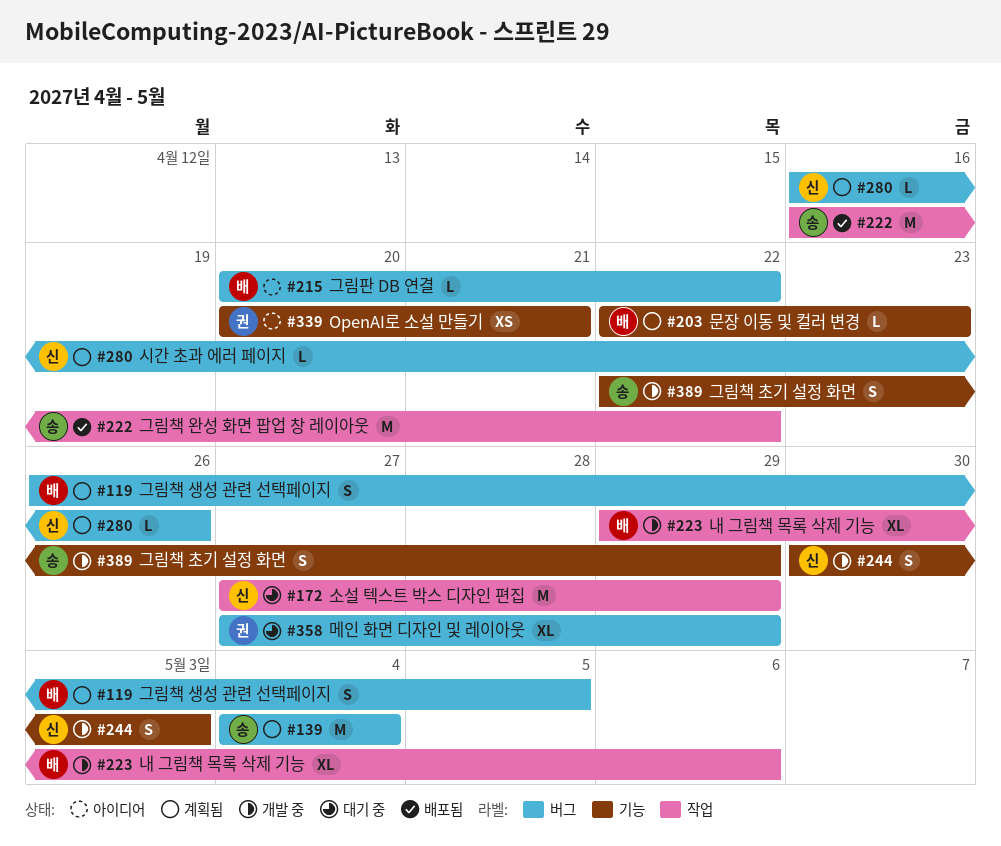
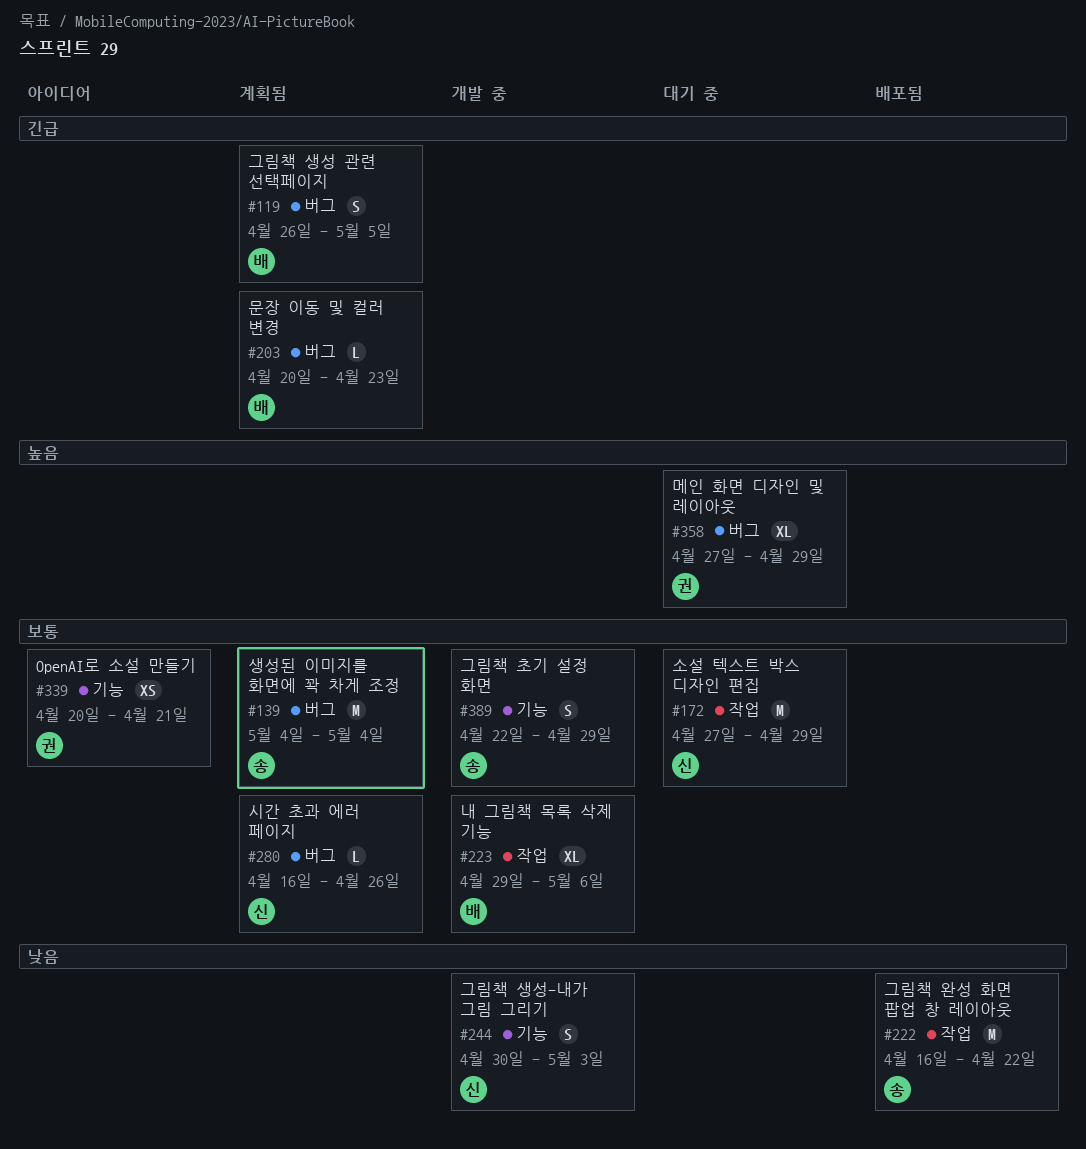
#203, label: 기능 -> 버그
#203, start: Apr 22 -> Apr 20
#215: present -> none

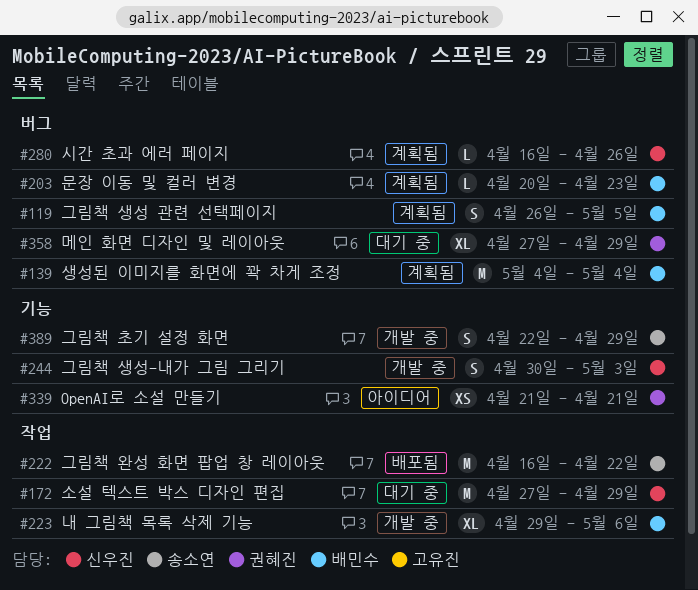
#139, owner: 송소연 -> 배민수
#339, start: Apr 20 -> Apr 21

